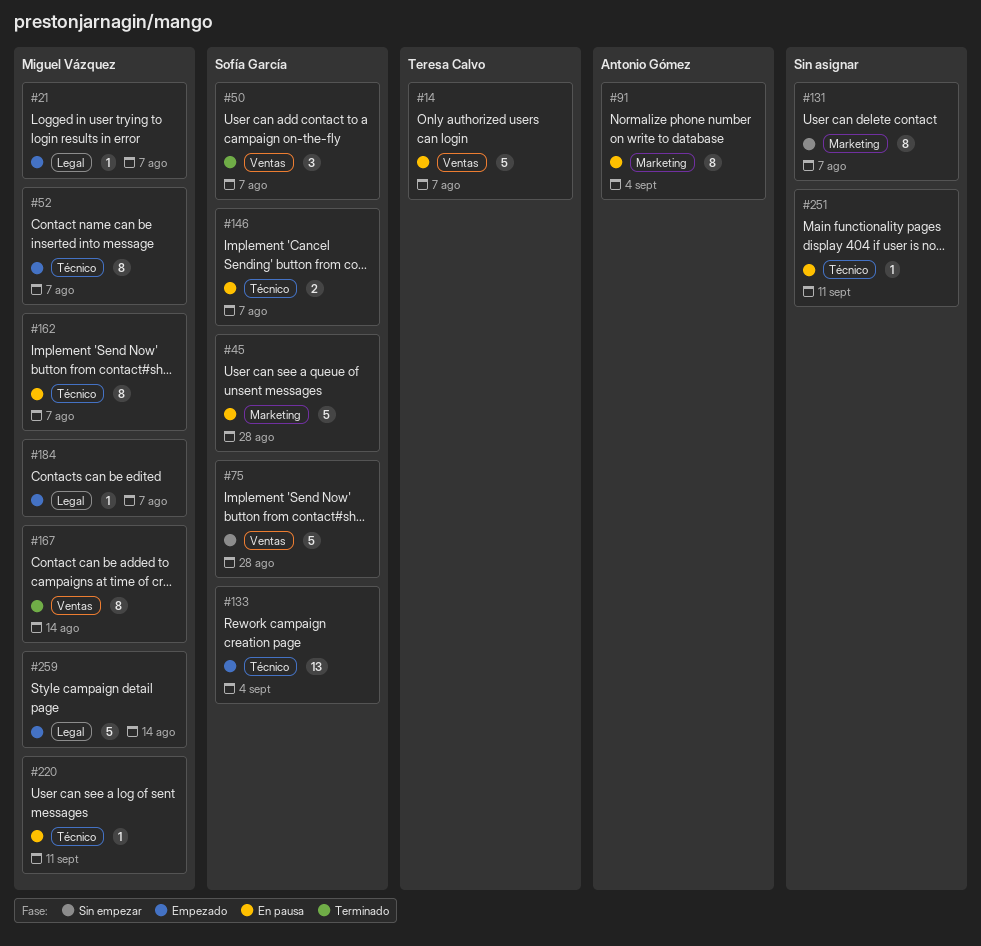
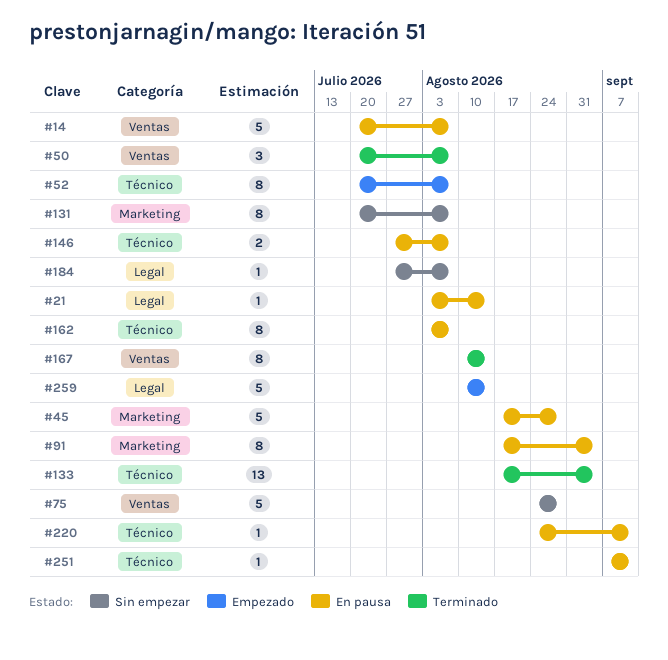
#21, status: Empezado -> En pausa
#21, due: Aug 7 -> Aug 14
#133, status: Empezado -> Terminado
#184, status: Empezado -> Sin empezar

